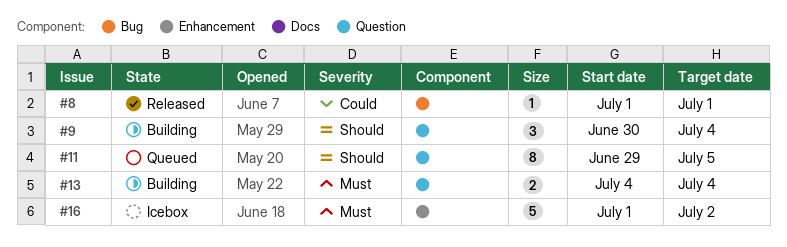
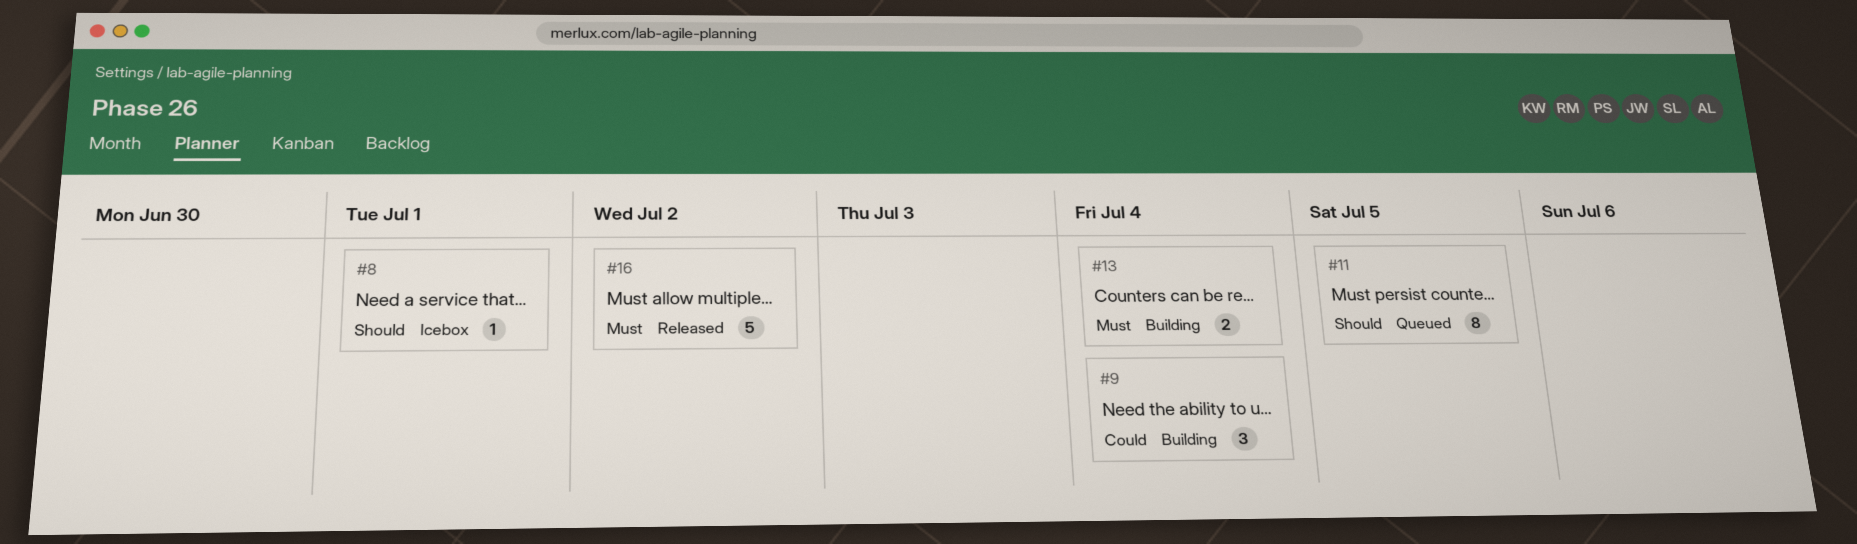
#8, status: Released -> Icebox
#8, priority: Could -> Should
#9, priority: Should -> Could
#16, status: Icebox -> Released

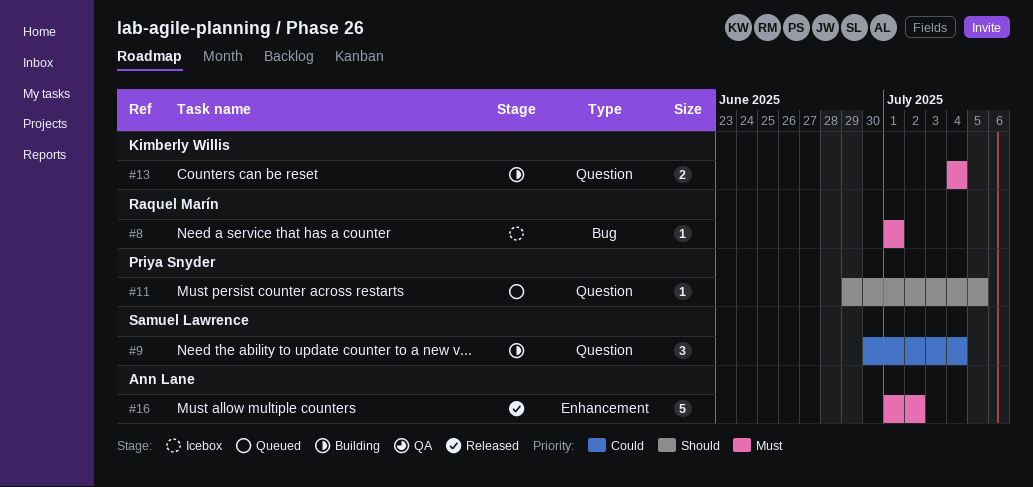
#8, priority: Should -> Must
#11, estimate: 8 -> 1

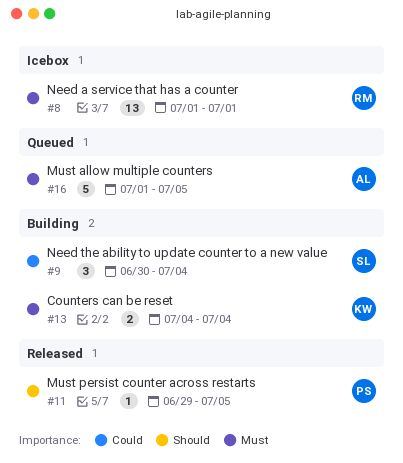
#8, estimate: 1 -> 13
#11, status: Queued -> Released
#16, status: Released -> Queued
#16, due: Jul 2 -> Jul 5

